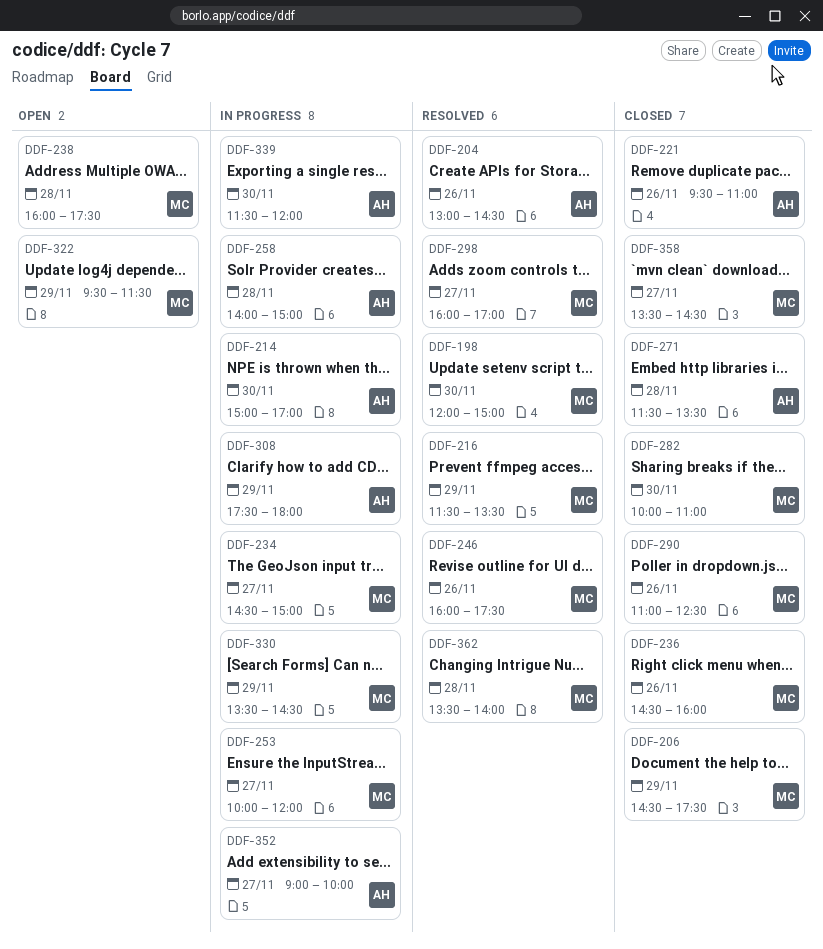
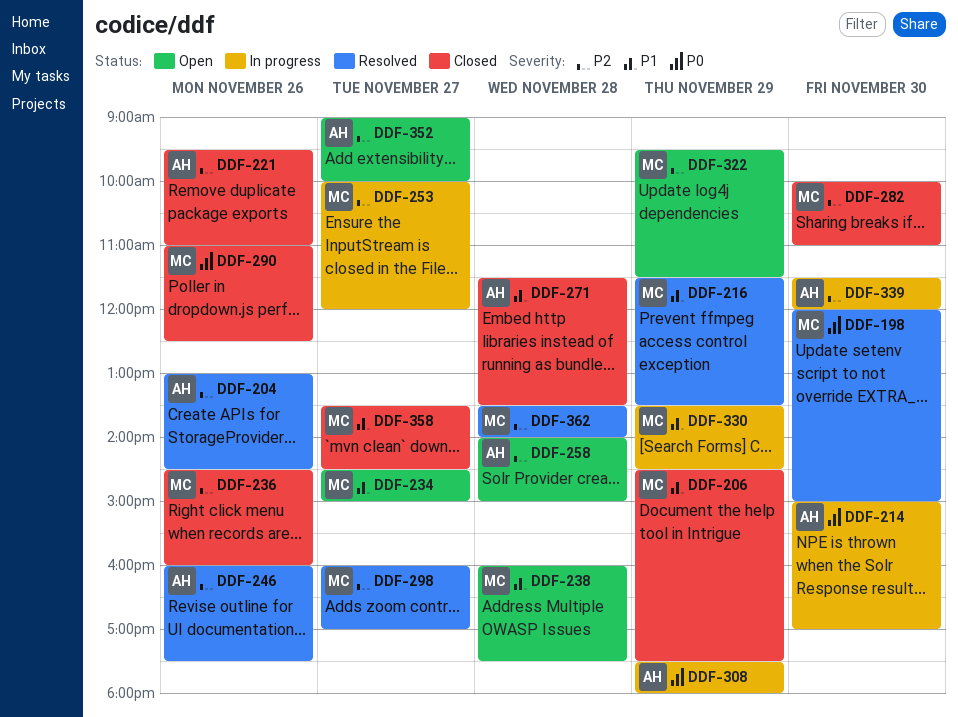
DDF-234, status: In progress -> Open
DDF-246, owner: MC -> AH
DDF-258, status: In progress -> Open
DDF-352, status: In progress -> Open

